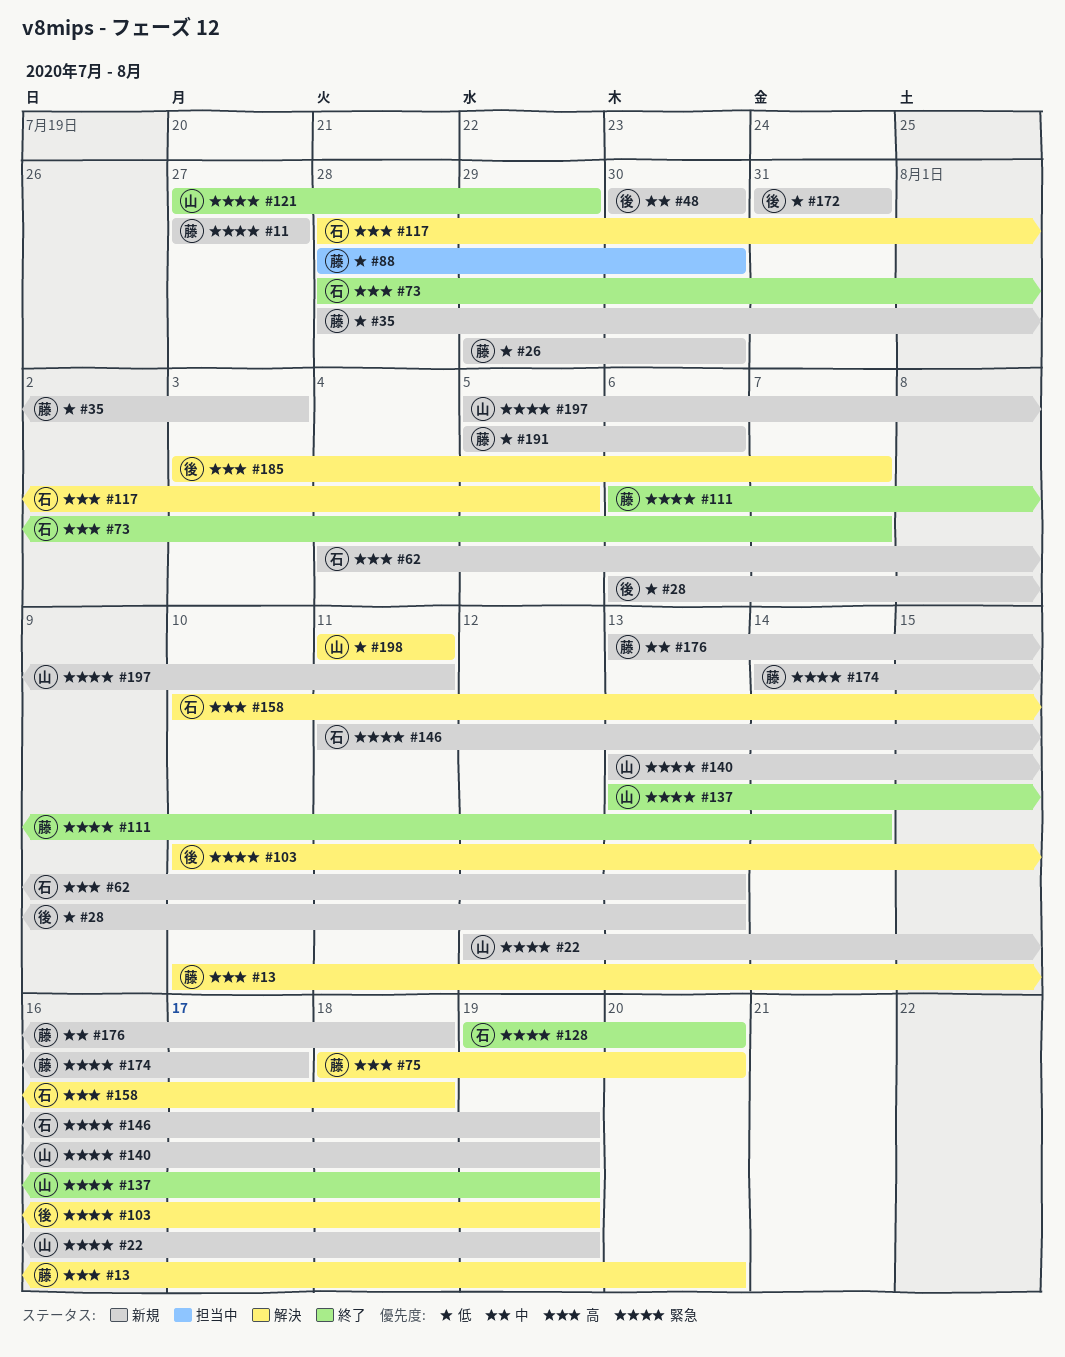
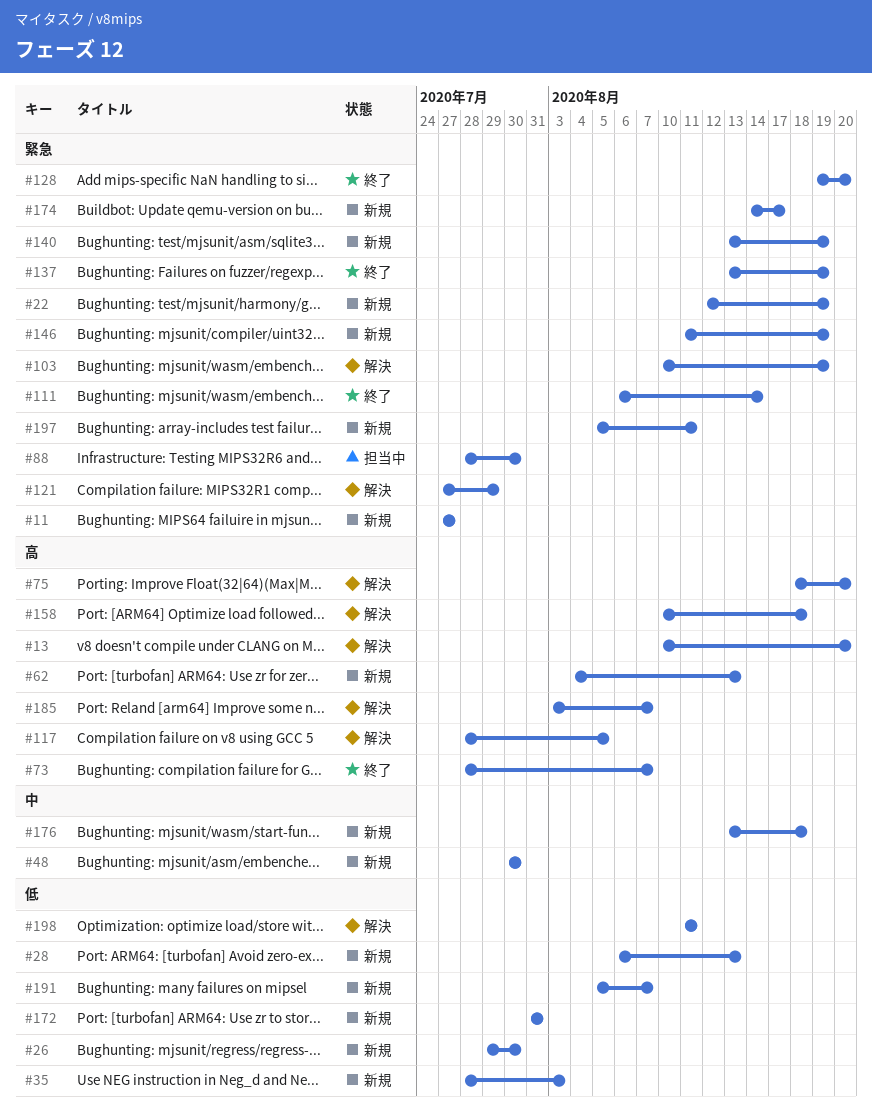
#88, priority: 低 -> 緊急
#121, status: 終了 -> 解決
#191, due: Aug 6 -> Aug 7

